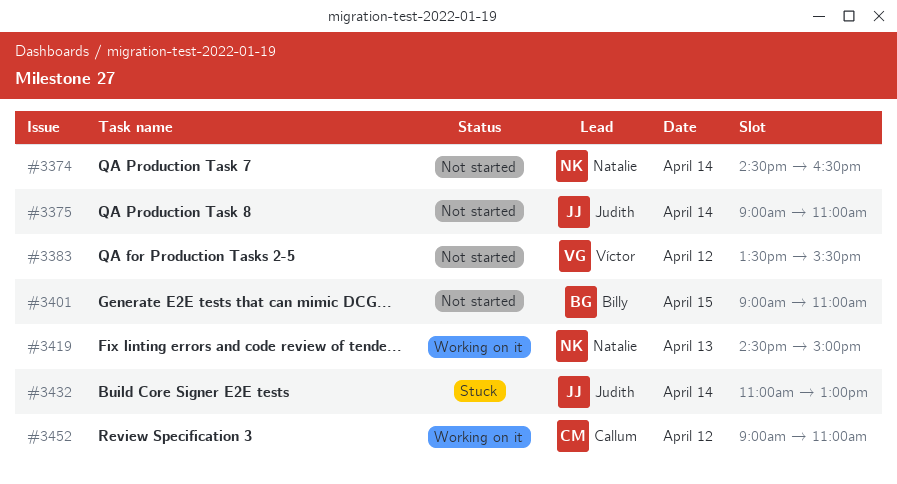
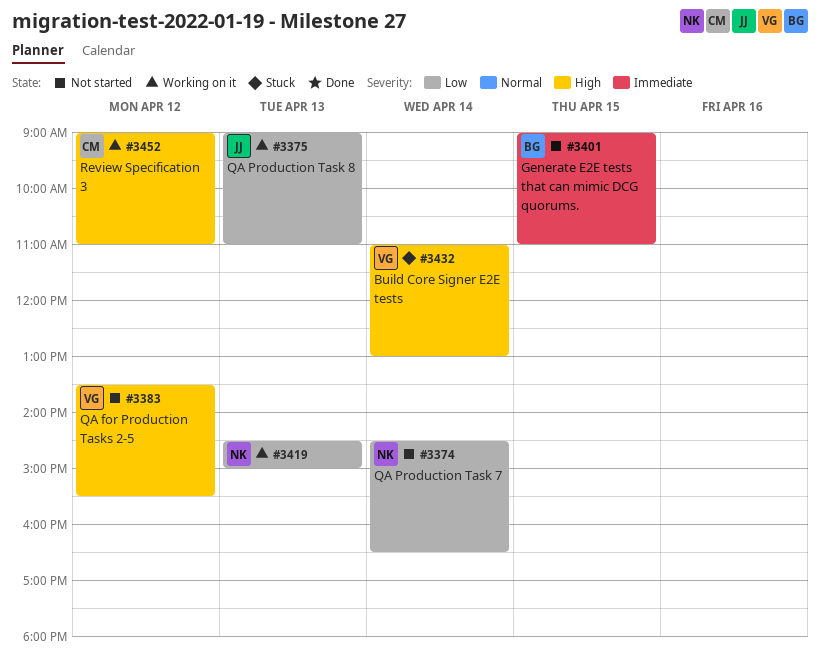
#3375, status: Not started -> Working on it
#3375, day: Apr 14 -> Apr 13
#3432, owner: Judith -> Víctor

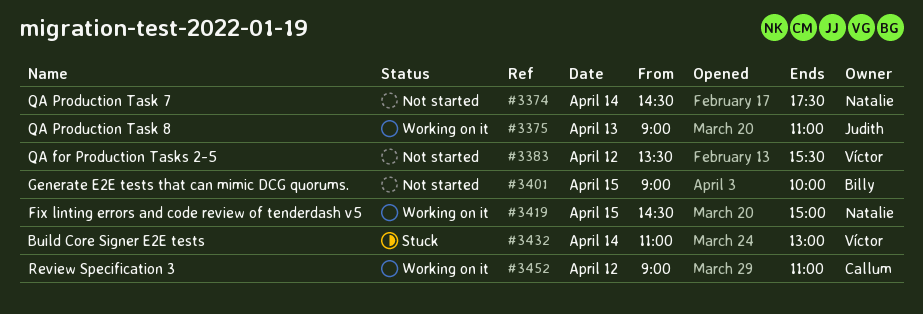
#3374, ends: 16:30 -> 17:30
#3401, ends: 11:00 -> 10:00
#3419, day: Apr 13 -> Apr 15

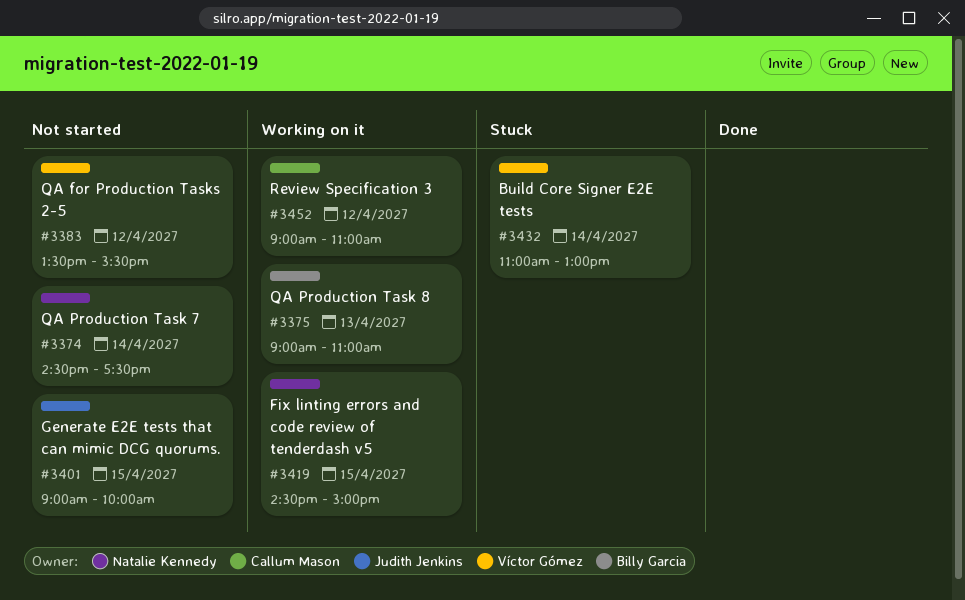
#3375, owner: Judith Jenkins -> Billy Garcia
#3401, owner: Billy Garcia -> Judith Jenkins

